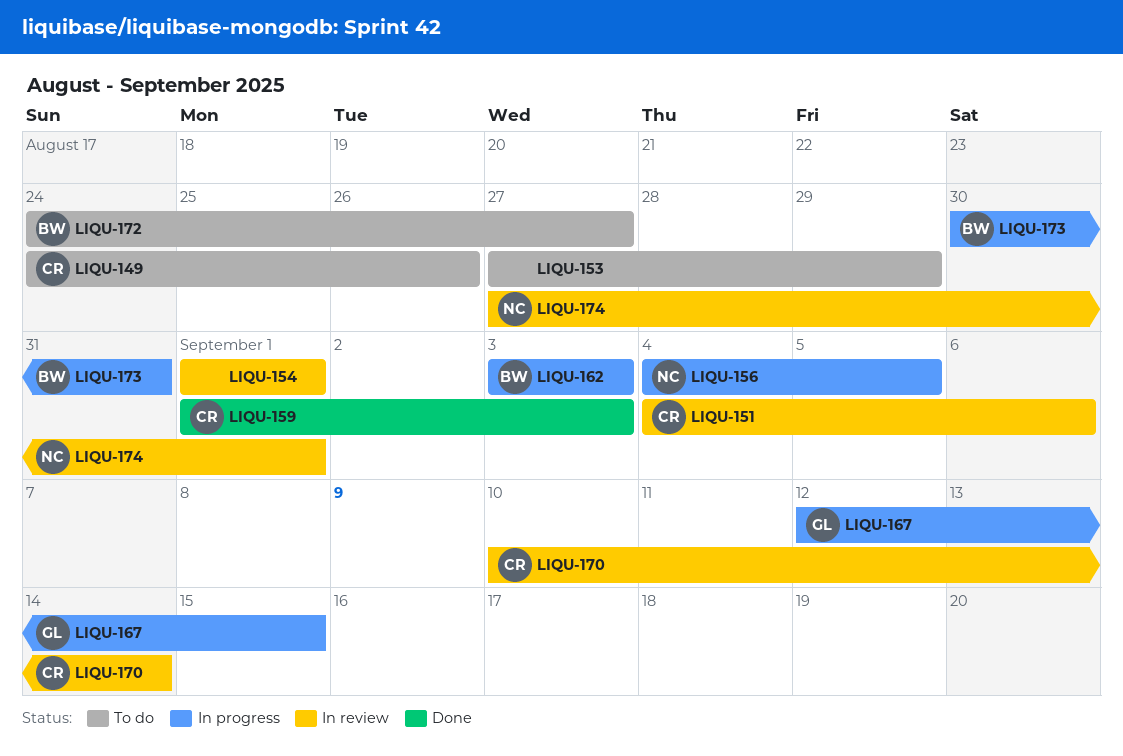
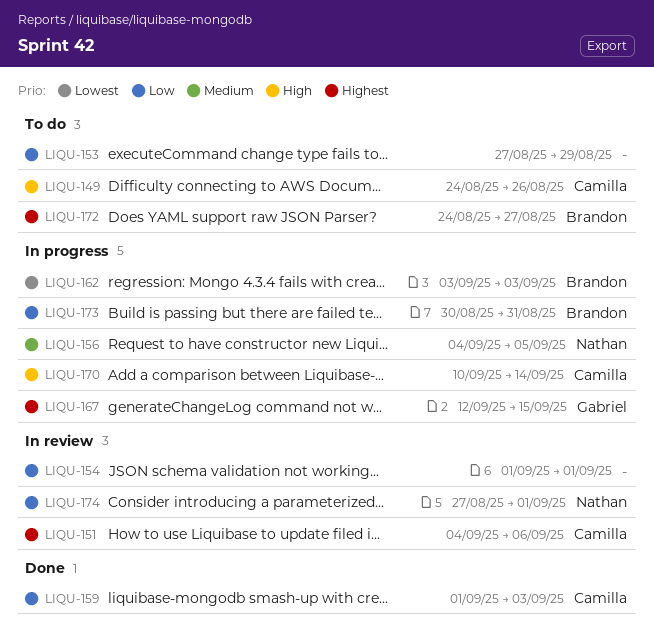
LIQU-170, status: In review -> In progress

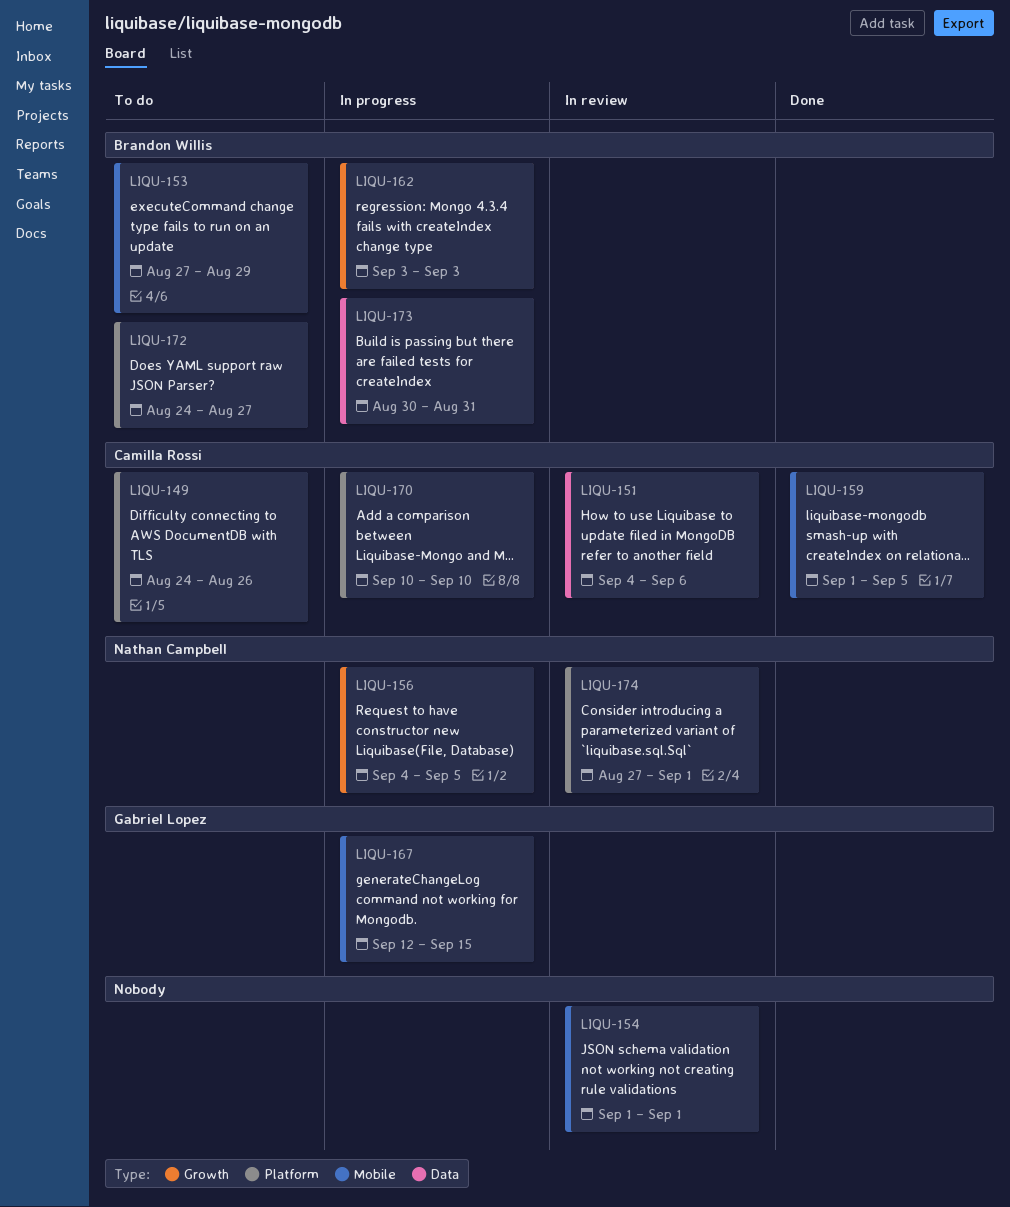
LIQU-153, owner: none -> Brandon Willis
LIQU-159, due: Sep 3 -> Sep 5
LIQU-170, due: Sep 14 -> Sep 10

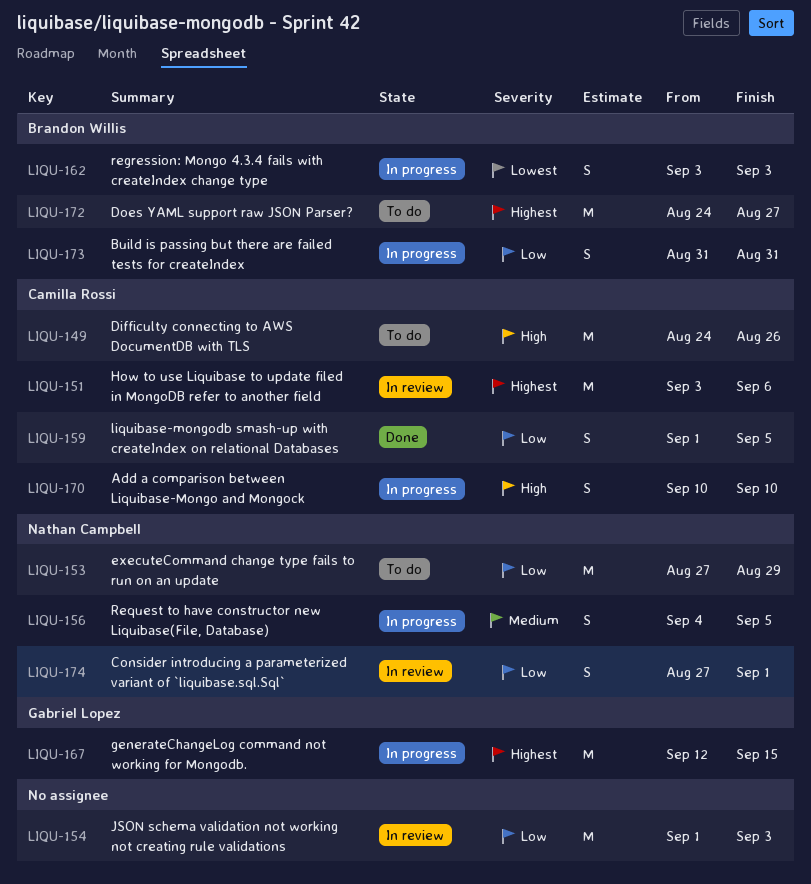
LIQU-151, start: Sep 4 -> Sep 3
LIQU-153, owner: Brandon Willis -> Nathan Campbell
LIQU-154, due: Sep 1 -> Sep 3
LIQU-173, start: Aug 30 -> Aug 31

